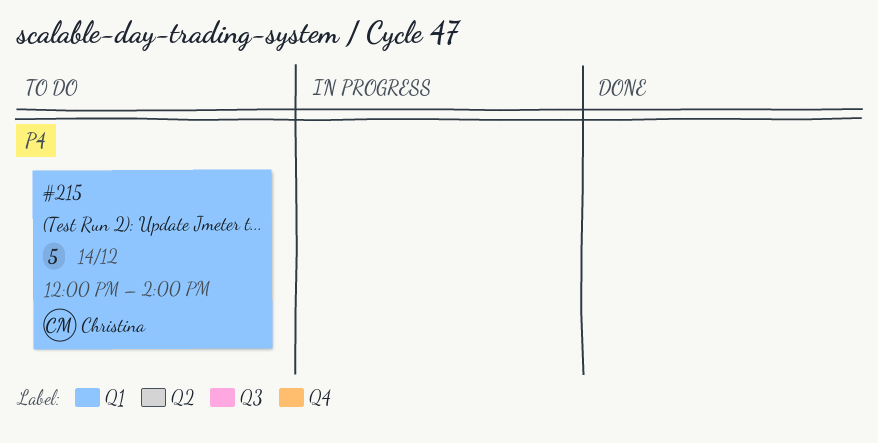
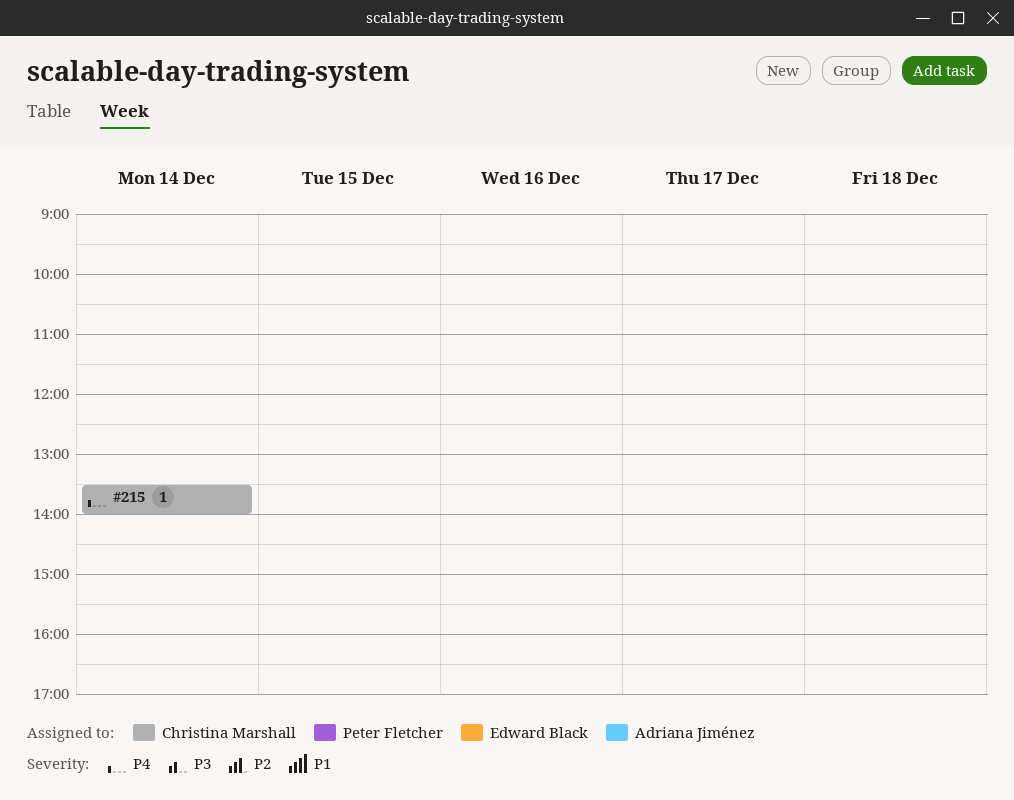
#215, estimate: 5 -> 1
#215, begins: 12:00 -> 13:30

